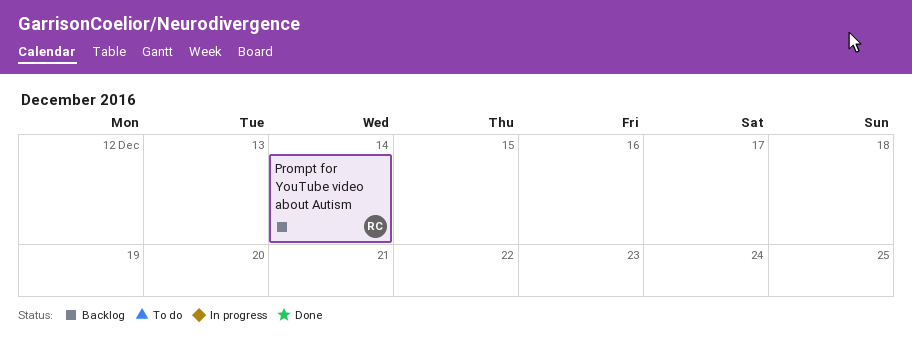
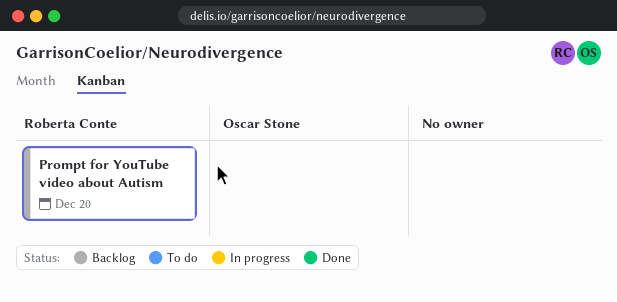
Prompt for YouTube video about Autism, due: Dec 14 -> Dec 20

